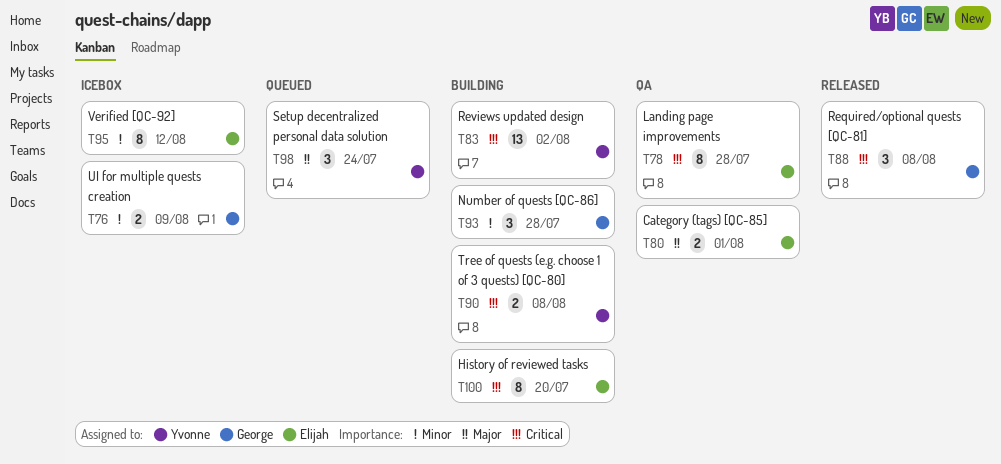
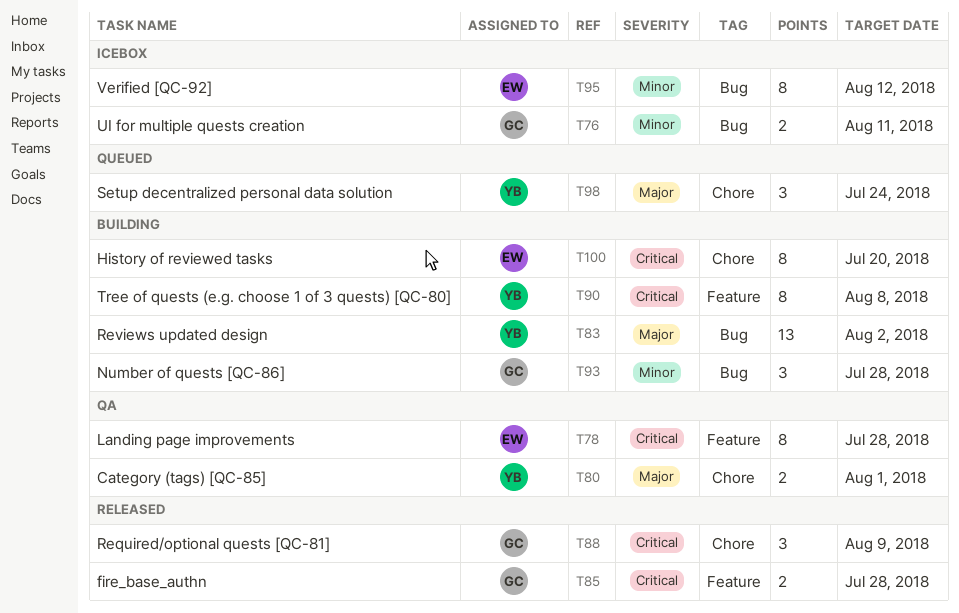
T76, due: Aug 9 -> Aug 11
T80, owner: Elijah -> Yvonne
T83, priority: Critical -> Major
T85: none -> present
T88, due: Aug 8 -> Aug 9
T90, estimate: 2 -> 8

